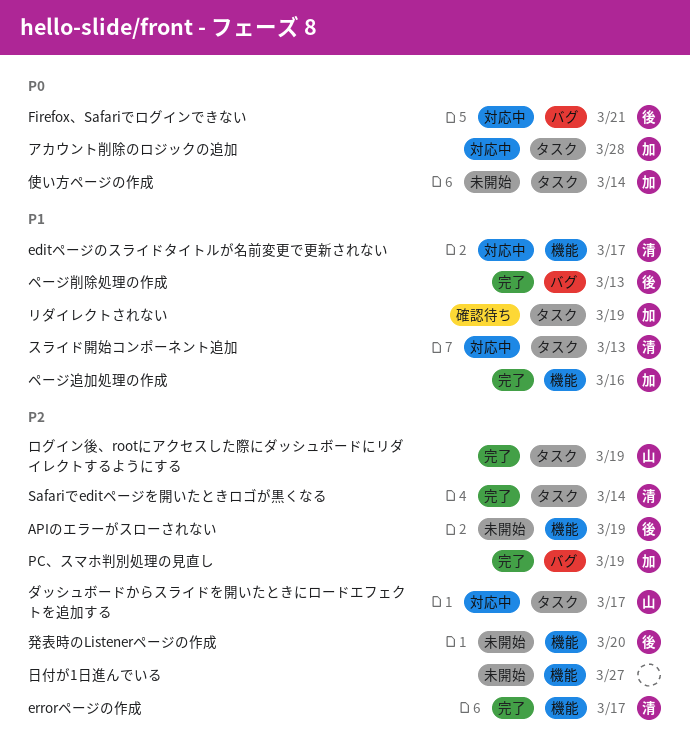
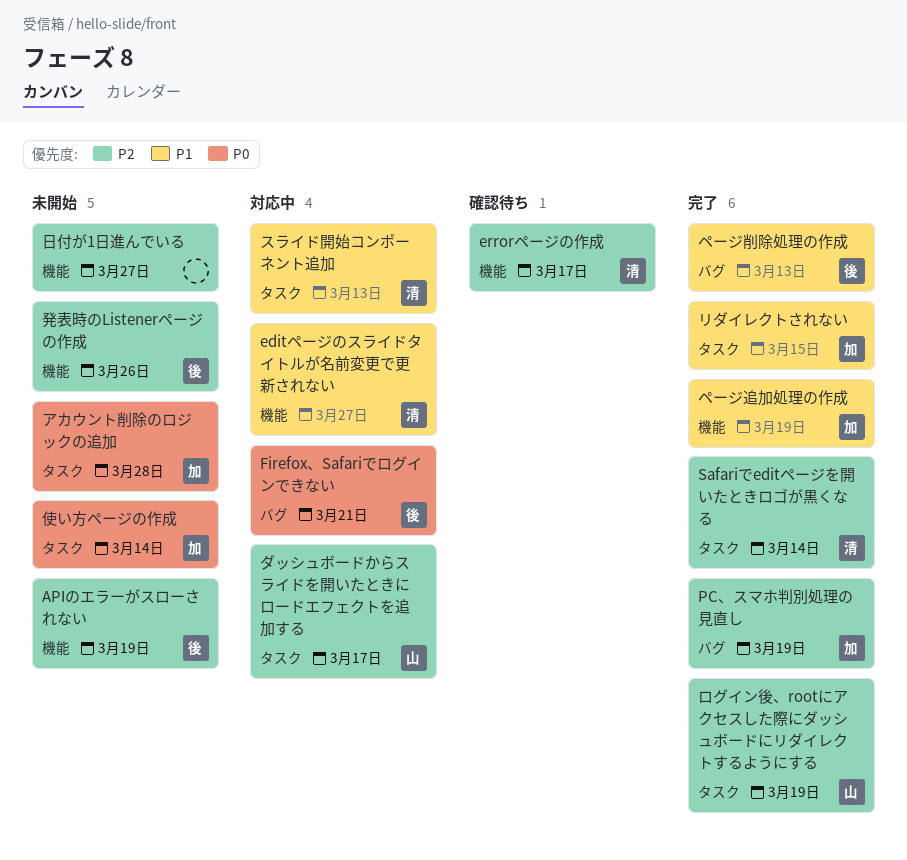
editページのスライドタイトルが名前変更で更新されない, due: Mar 17 -> Mar 27
errorページの作成, status: 完了 -> 確認待ち
アカウント削除のロジックの追加, status: 対応中 -> 未開始
ページ追加処理の作成, due: Mar 16 -> Mar 19
リダイレクトされない, status: 確認待ち -> 完了
リダイレクトされない, due: Mar 19 -> Mar 15
発表時のListenerページの作成, due: Mar 20 -> Mar 26

